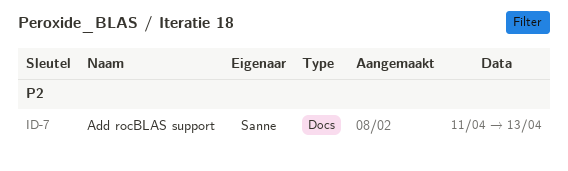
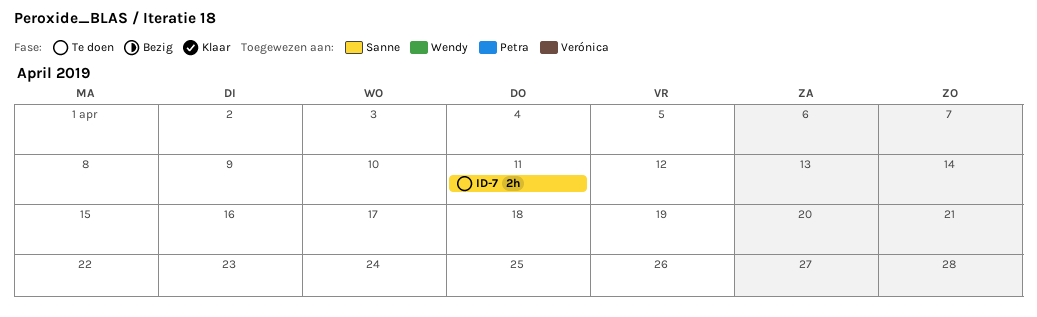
ID-7, due: Apr 13 -> Apr 11

